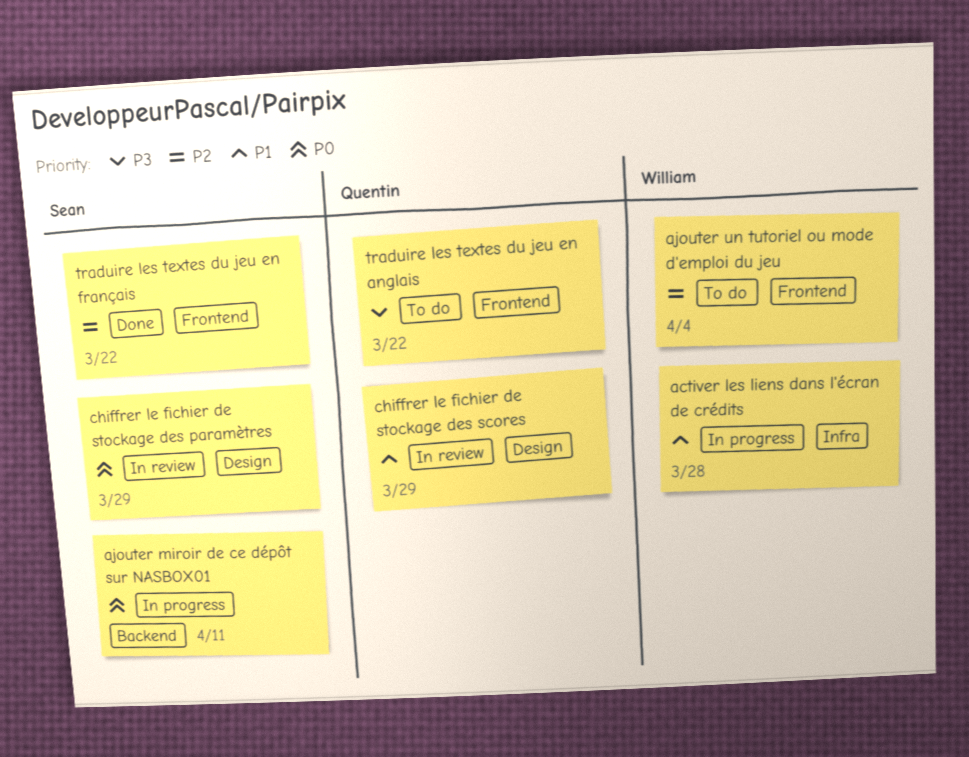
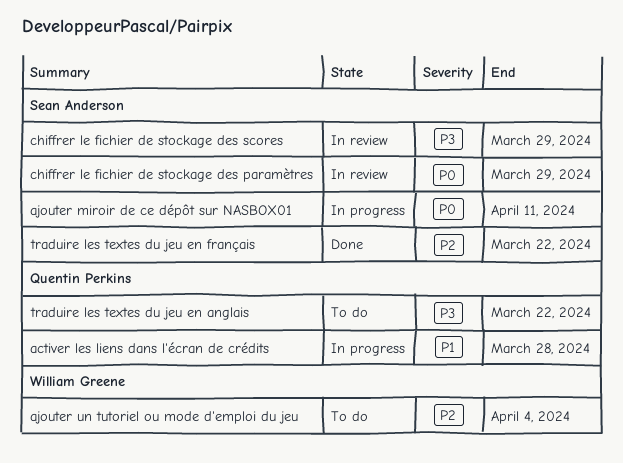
activer les liens dans l'écran de crédits, owner: William Greene -> Quentin Perkins
chiffrer le fichier de stockage des scores, owner: Quentin Perkins -> Sean Anderson
chiffrer le fichier de stockage des scores, priority: P1 -> P3

